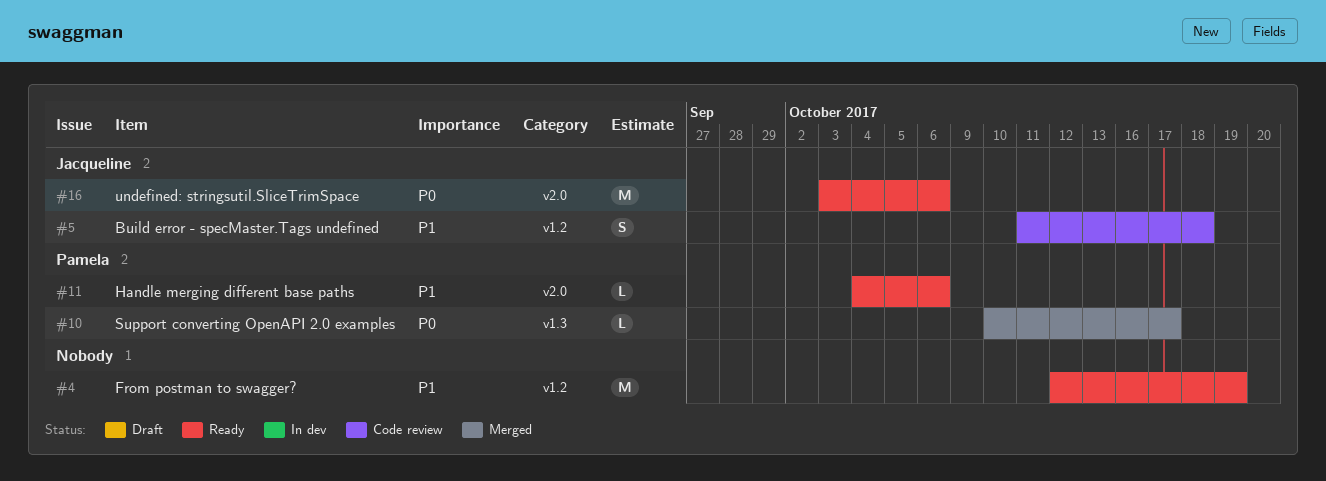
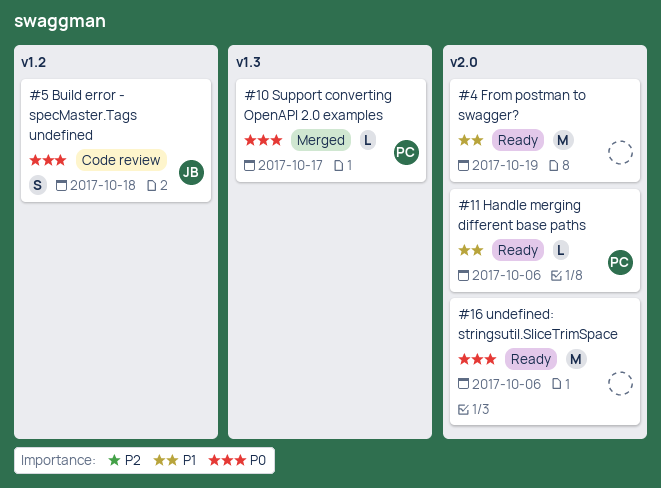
#4, label: v1.2 -> v2.0
#5, priority: P1 -> P0
#16, owner: Jacqueline -> none

